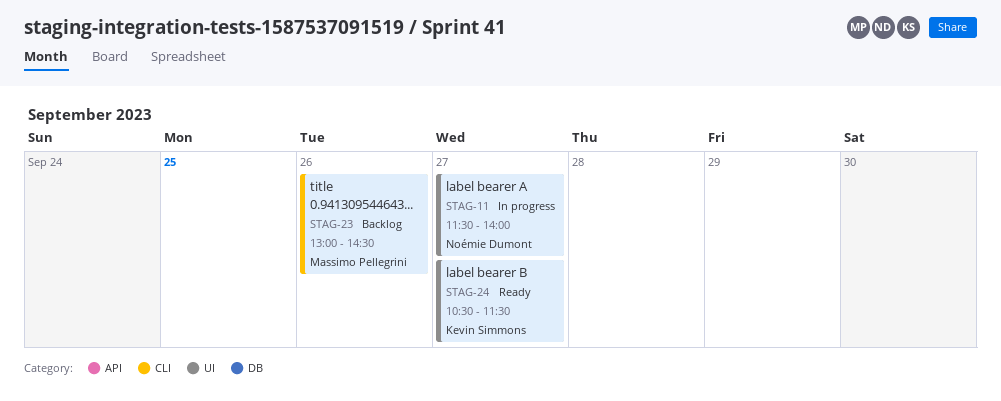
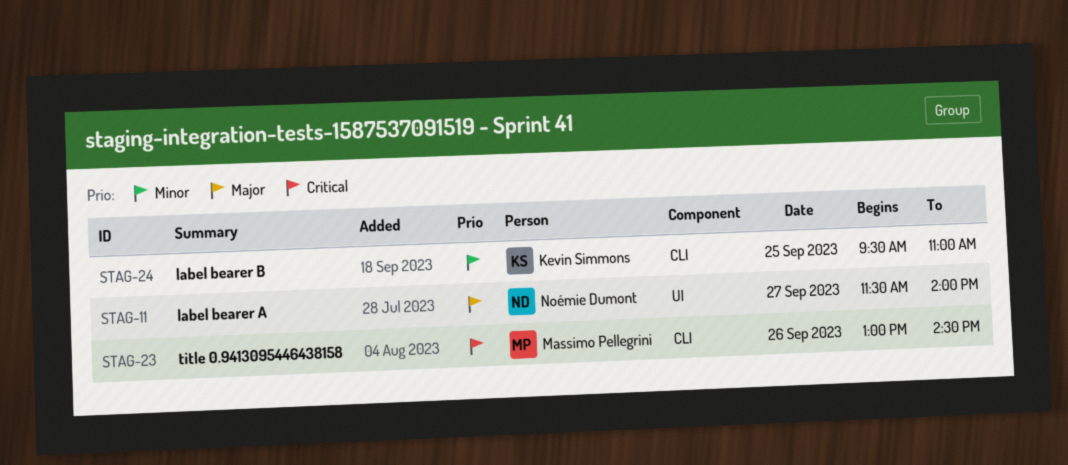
STAG-24, label: UI -> CLI
STAG-24, day: Sep 27 -> Sep 25
STAG-24, begins: 10:30 -> 09:30
STAG-24, ends: 11:30 -> 11:00

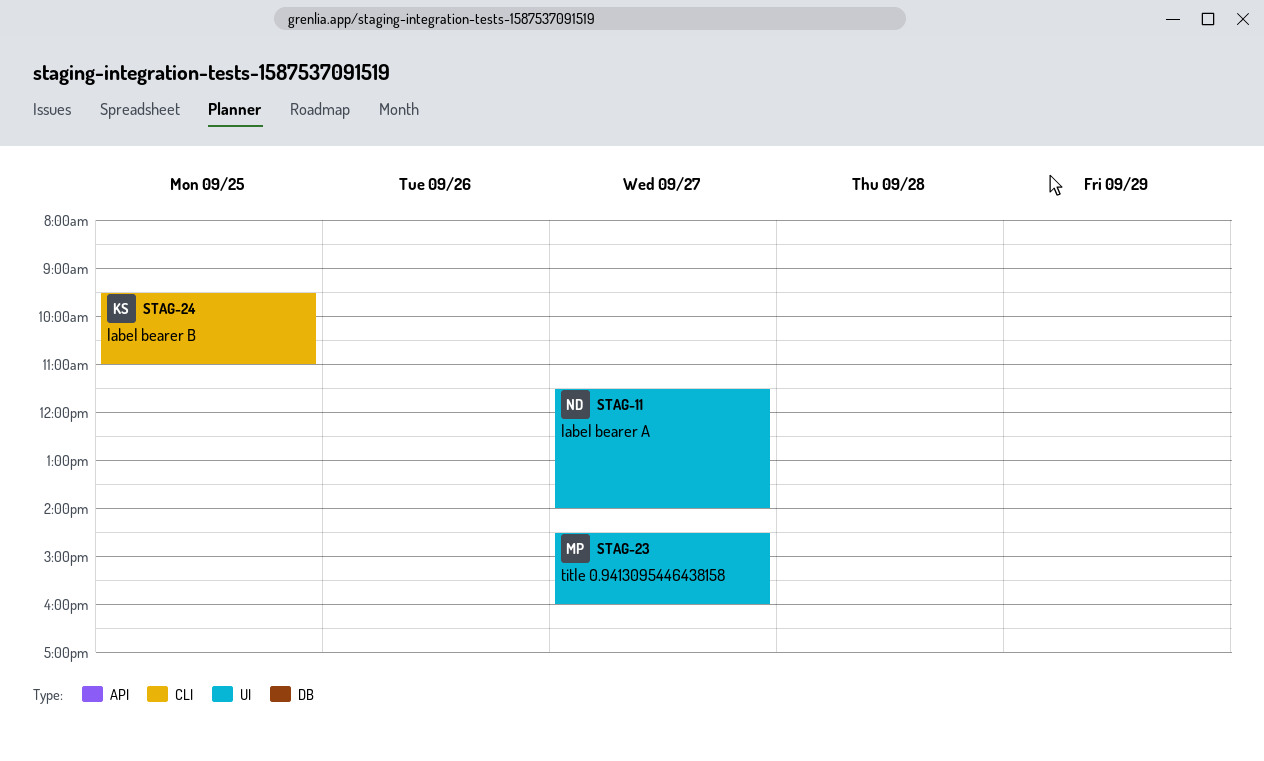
STAG-23, label: CLI -> UI
STAG-23, day: Sep 26 -> Sep 27
STAG-23, begins: 13:00 -> 14:30
STAG-23, ends: 14:30 -> 16:00

